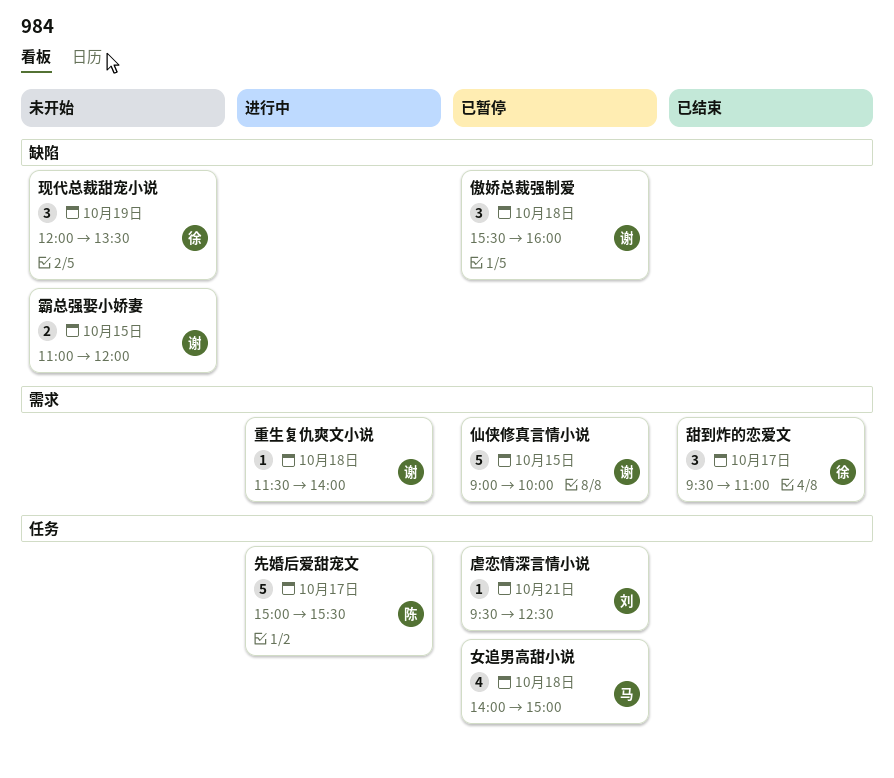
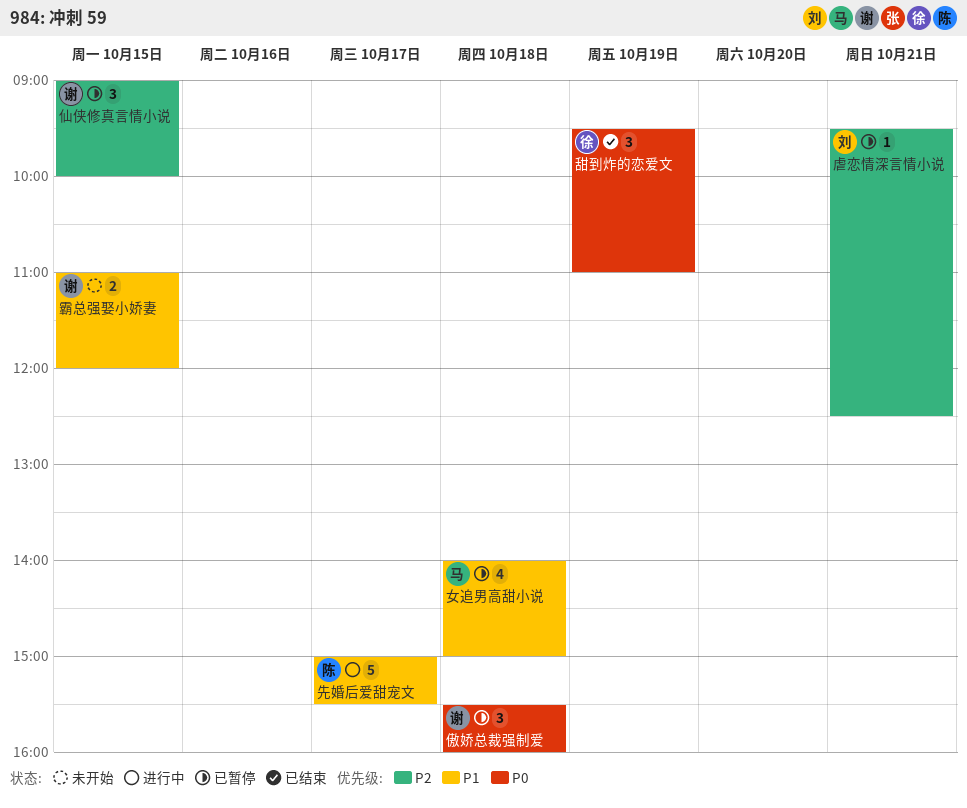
仙侠修真言情小说, estimate: 5 -> 3
现代总裁甜宠小说: present -> none
甜到炸的恋爱文, day: Oct 17 -> Oct 19
重生复仇爽文小说: present -> none

